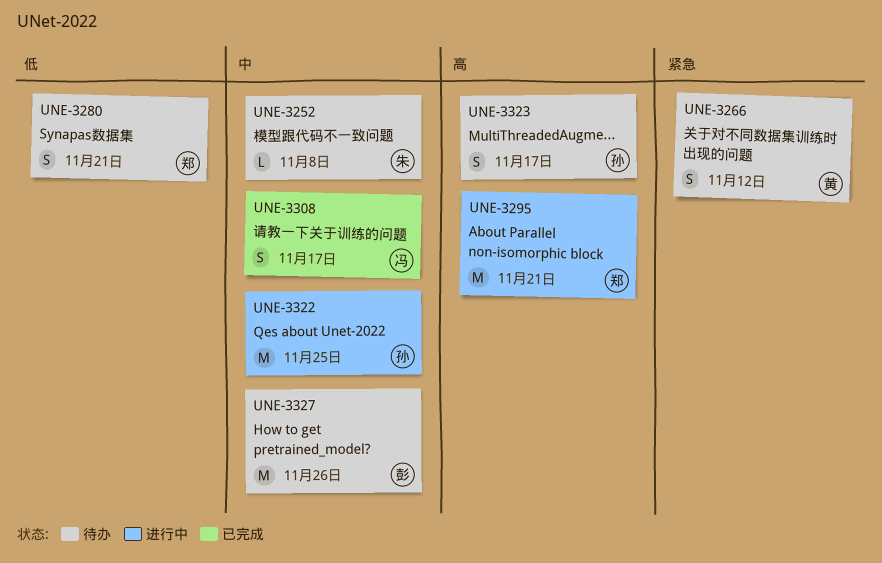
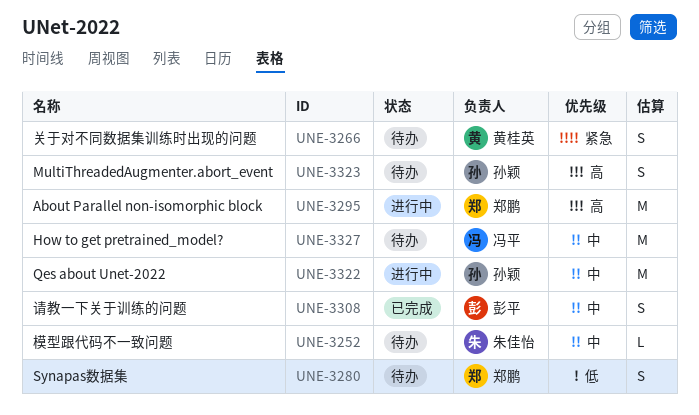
UNE-3308, owner: 冯平 -> 彭平
UNE-3327, owner: 彭平 -> 冯平

